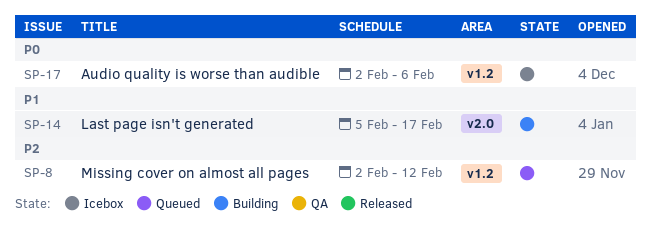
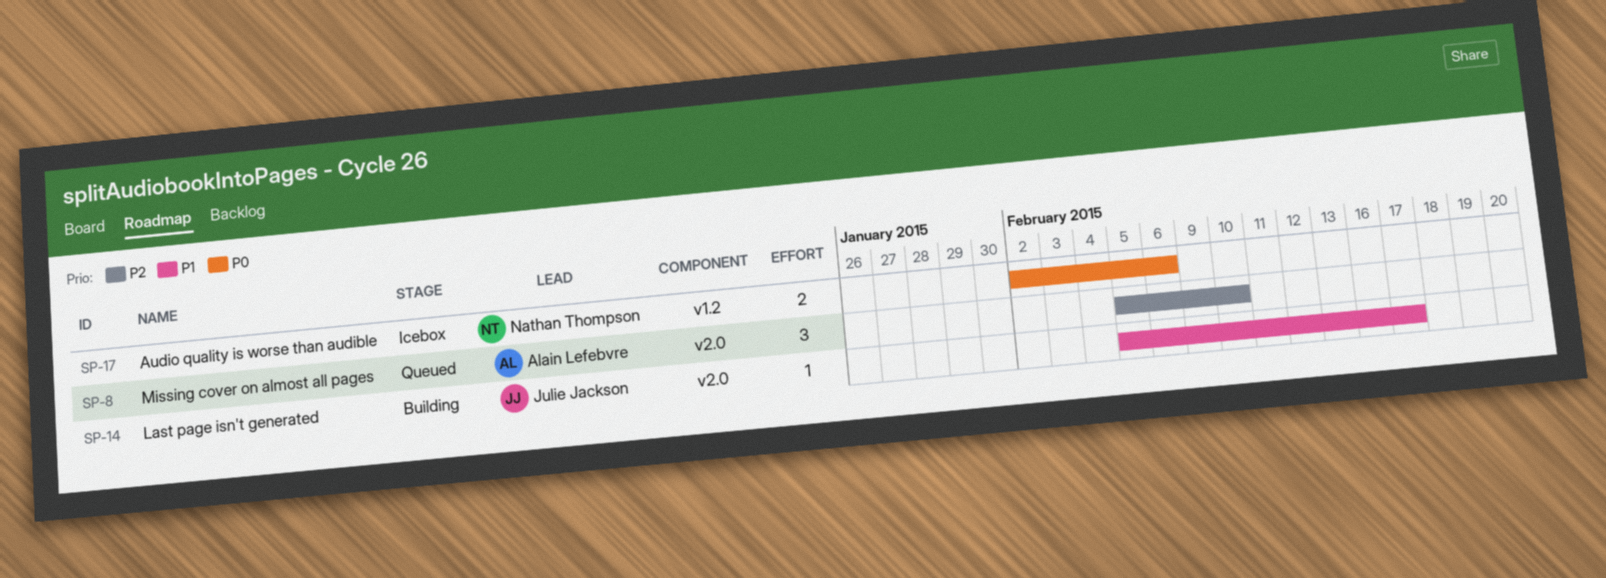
SP-8, label: v1.2 -> v2.0
SP-8, start: Feb 2 -> Feb 5
SP-8, due: Feb 12 -> Feb 10

